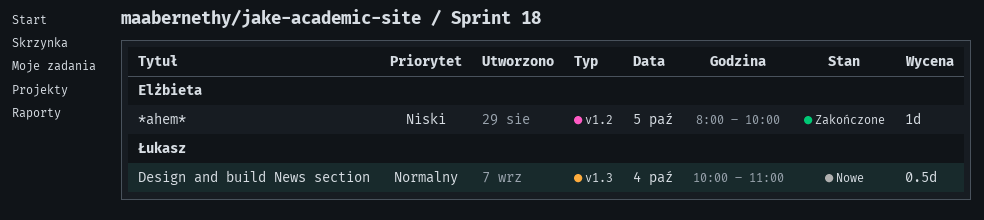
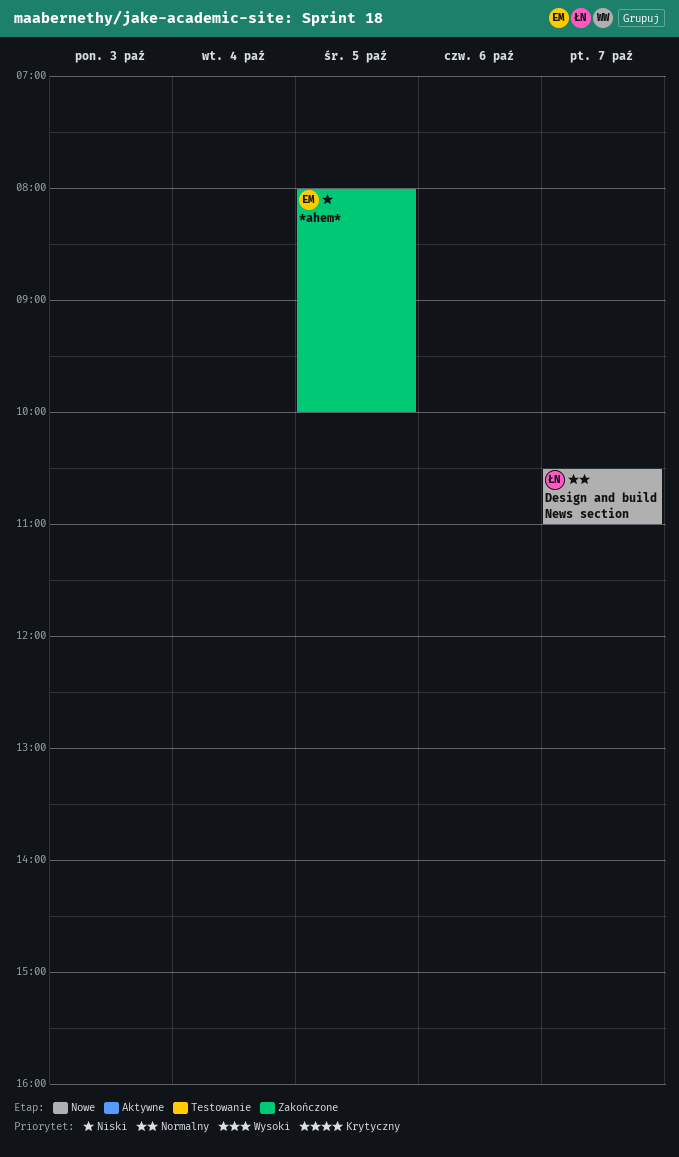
Design and build News section, day: Oct 4 -> Oct 7
Design and build News section, begins: 10:00 -> 10:30

